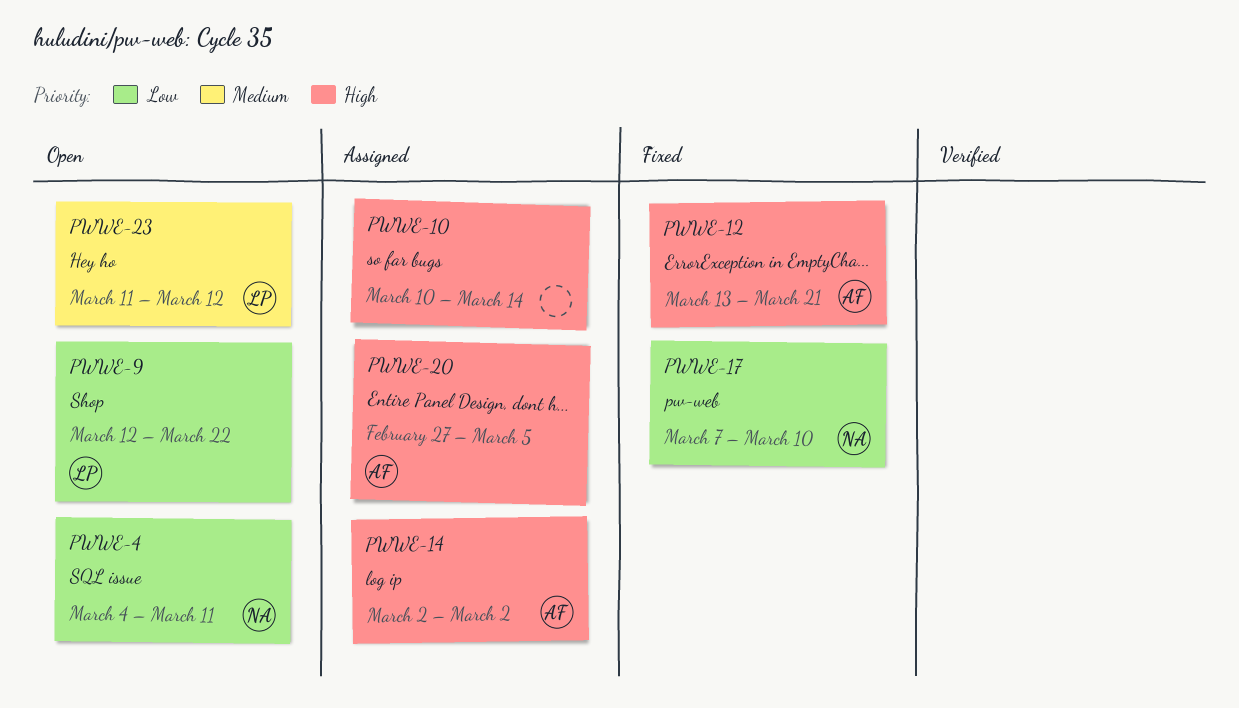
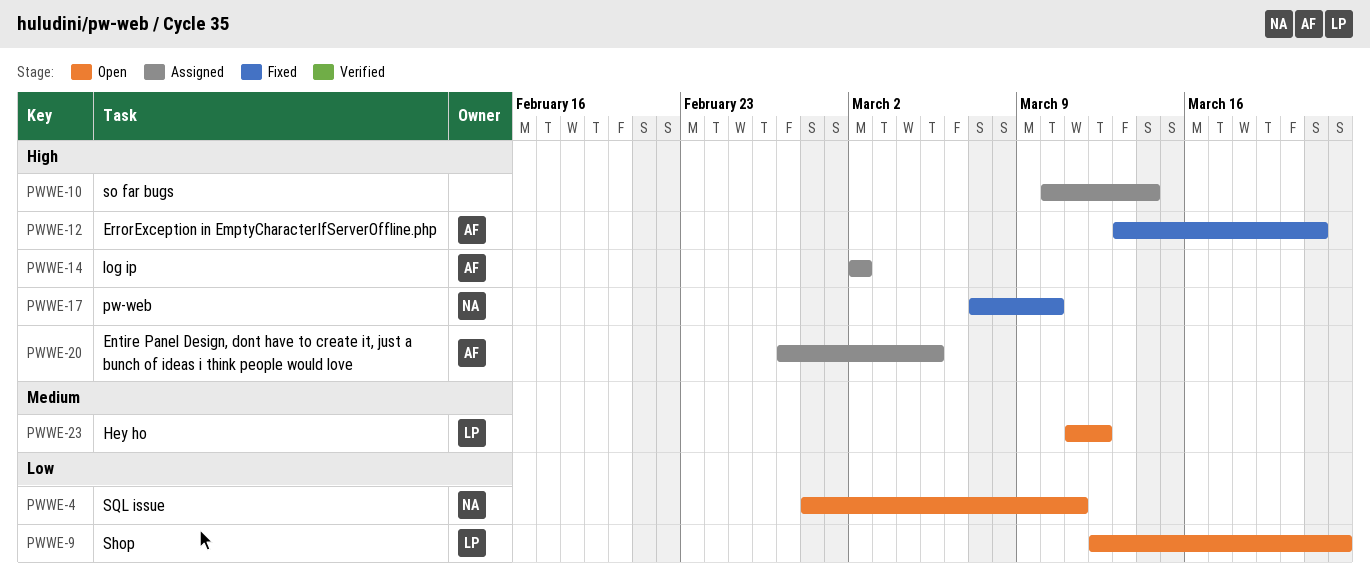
PWWE-4, start: Mar 4 -> Feb 28
PWWE-17, priority: Low -> High

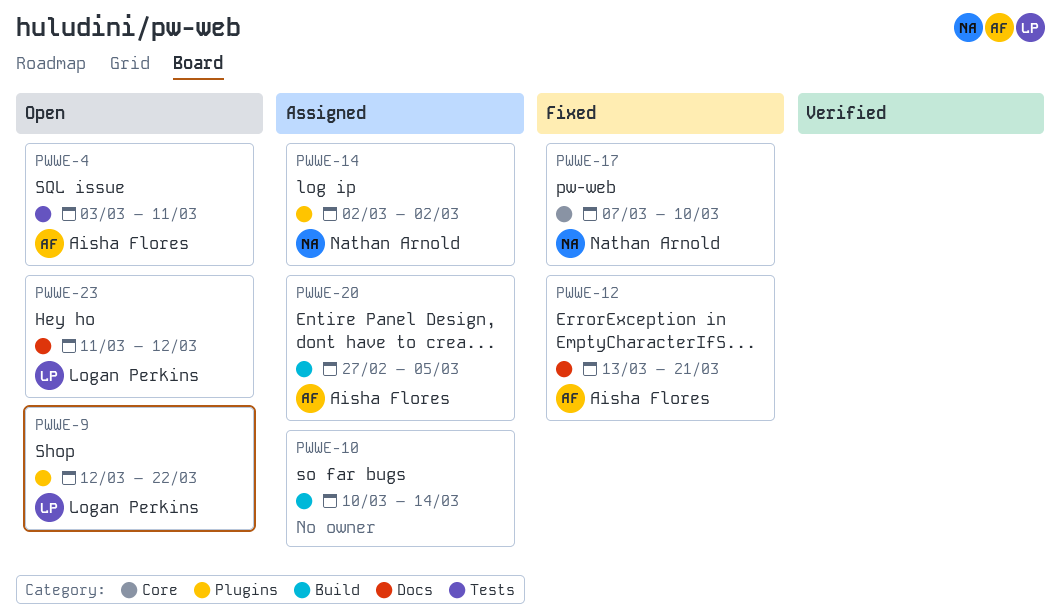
PWWE-4, owner: Nathan Arnold -> Aisha Flores
PWWE-4, start: Feb 28 -> Mar 3
PWWE-14, owner: Aisha Flores -> Nathan Arnold

